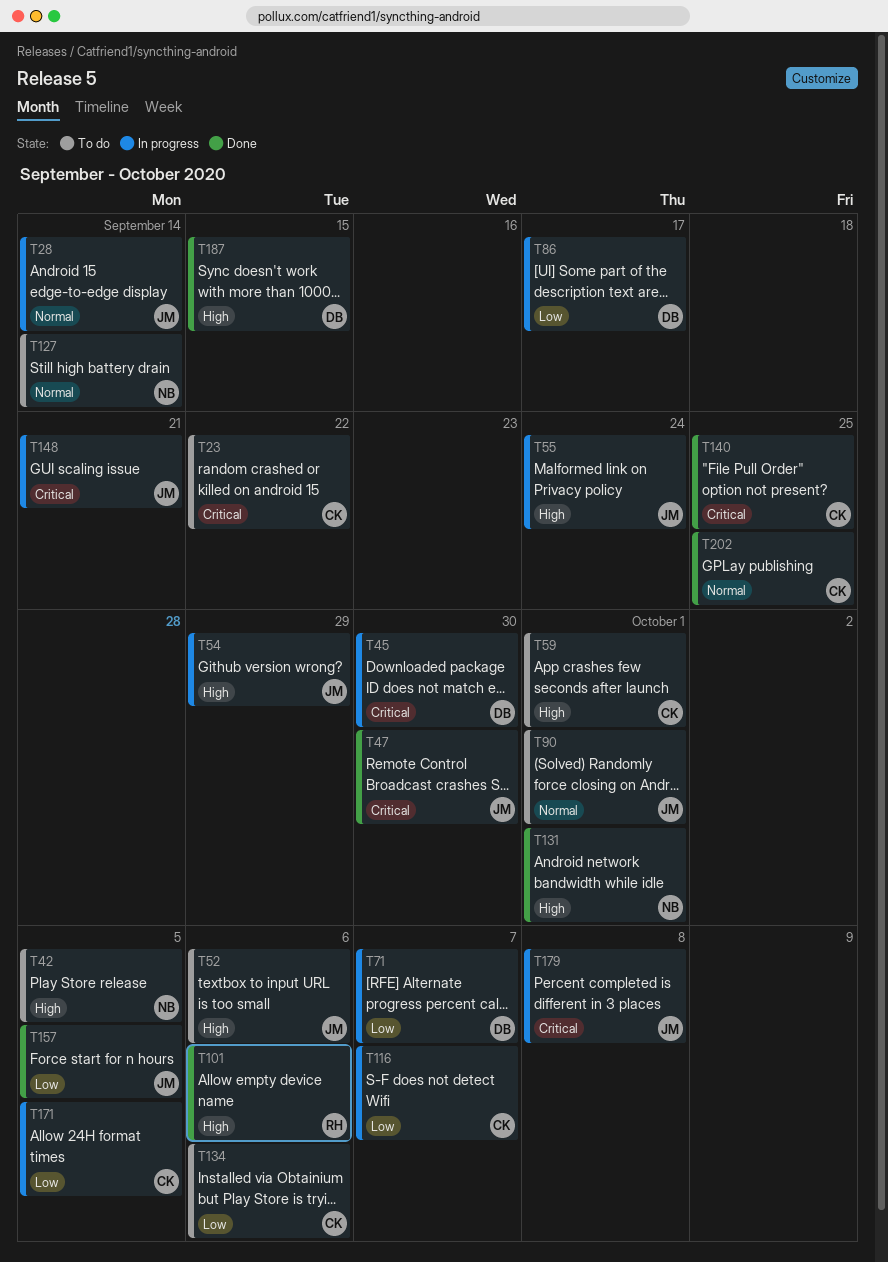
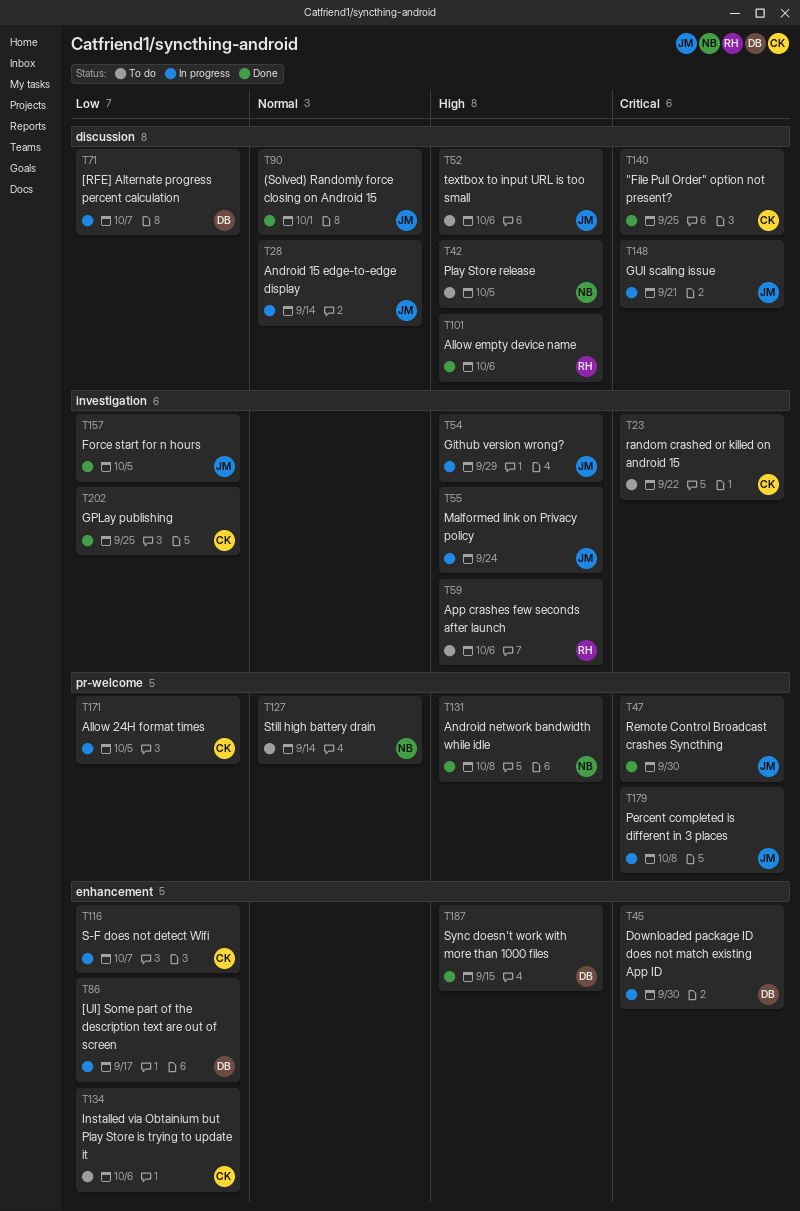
T59, owner: CK -> RH
T59, due: Oct 1 -> Oct 6
T90, status: To do -> Done
T131, due: Oct 1 -> Oct 8
T202, priority: Normal -> Low

